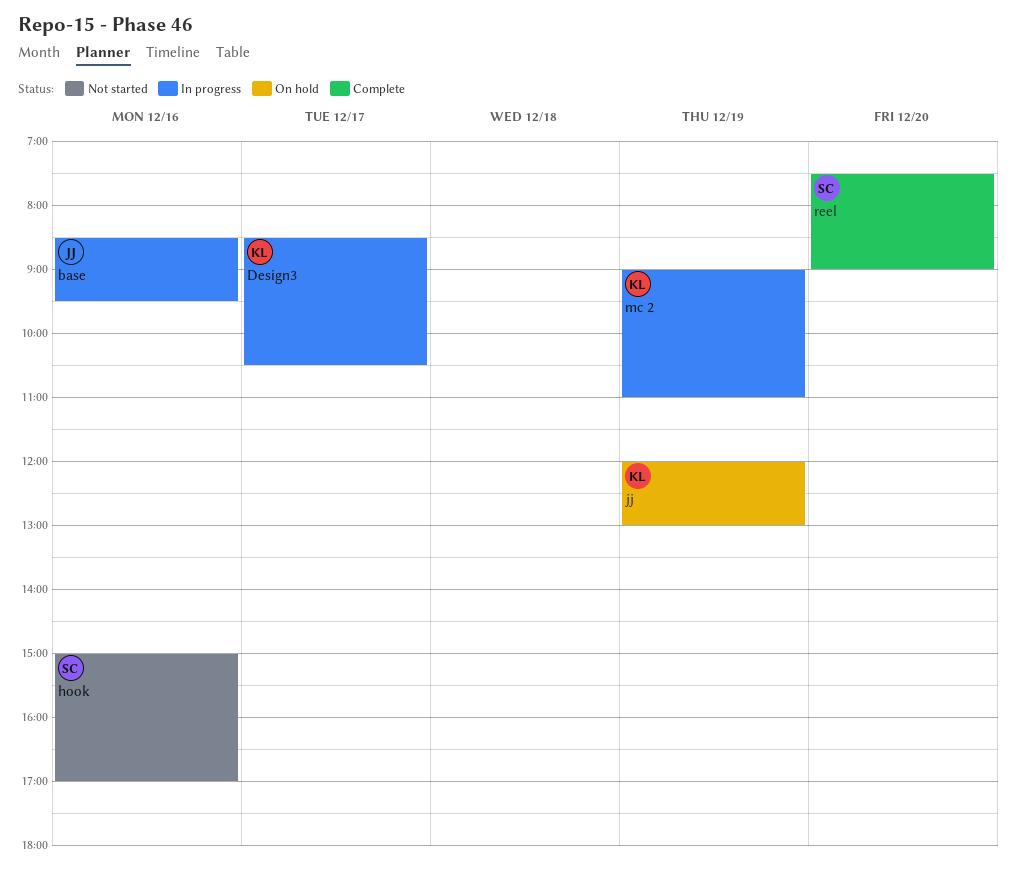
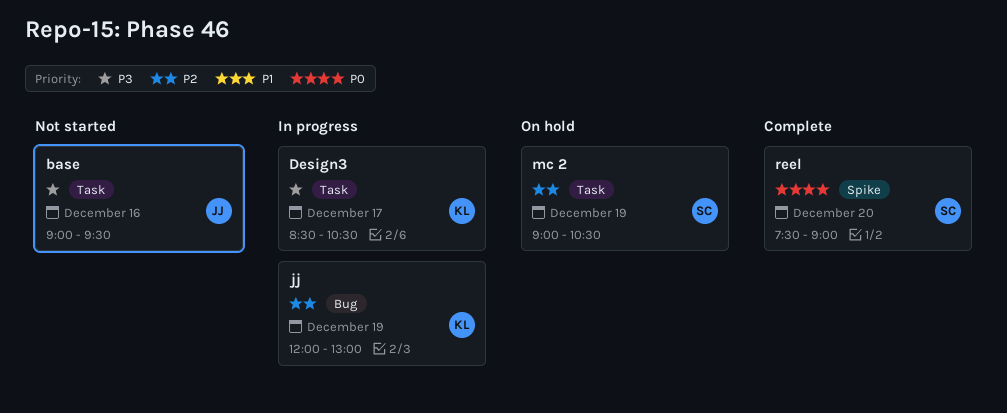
base, status: In progress -> Not started
base, begins: 08:30 -> 09:00
hook: present -> none
jj, status: On hold -> In progress
mc 2, status: In progress -> On hold
mc 2, owner: KL -> SC
mc 2, ends: 11:00 -> 10:30

